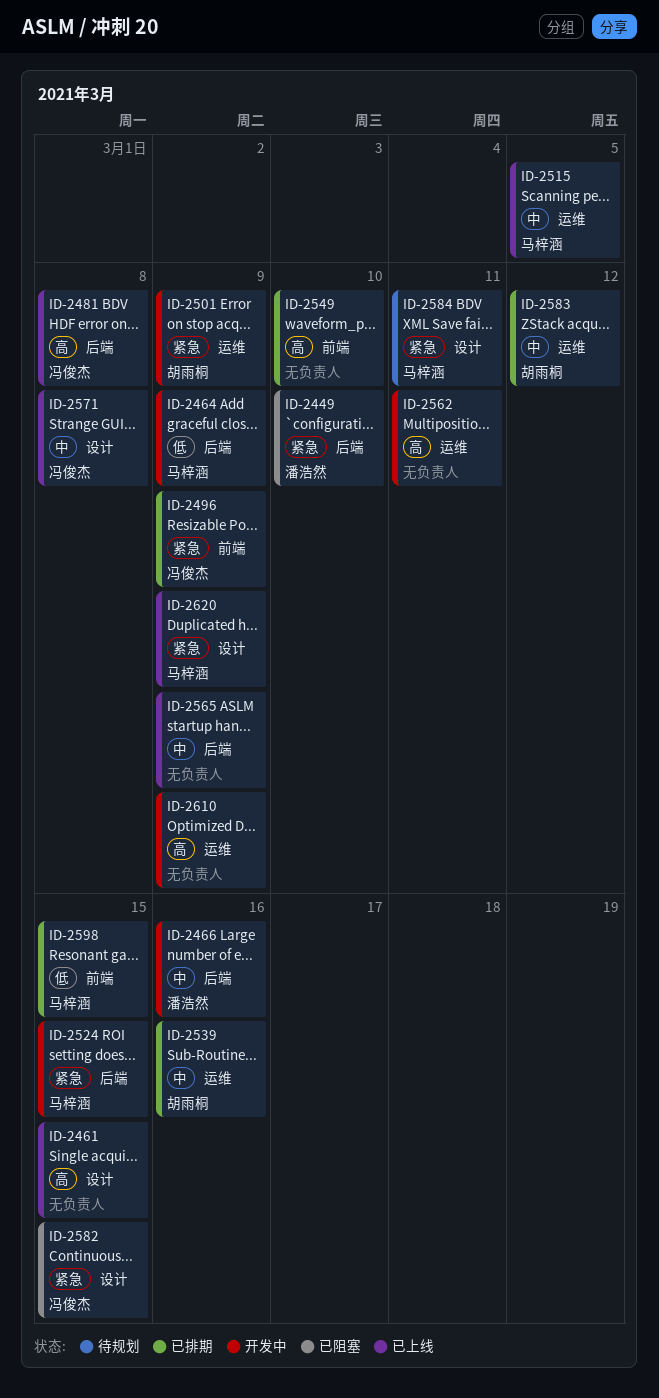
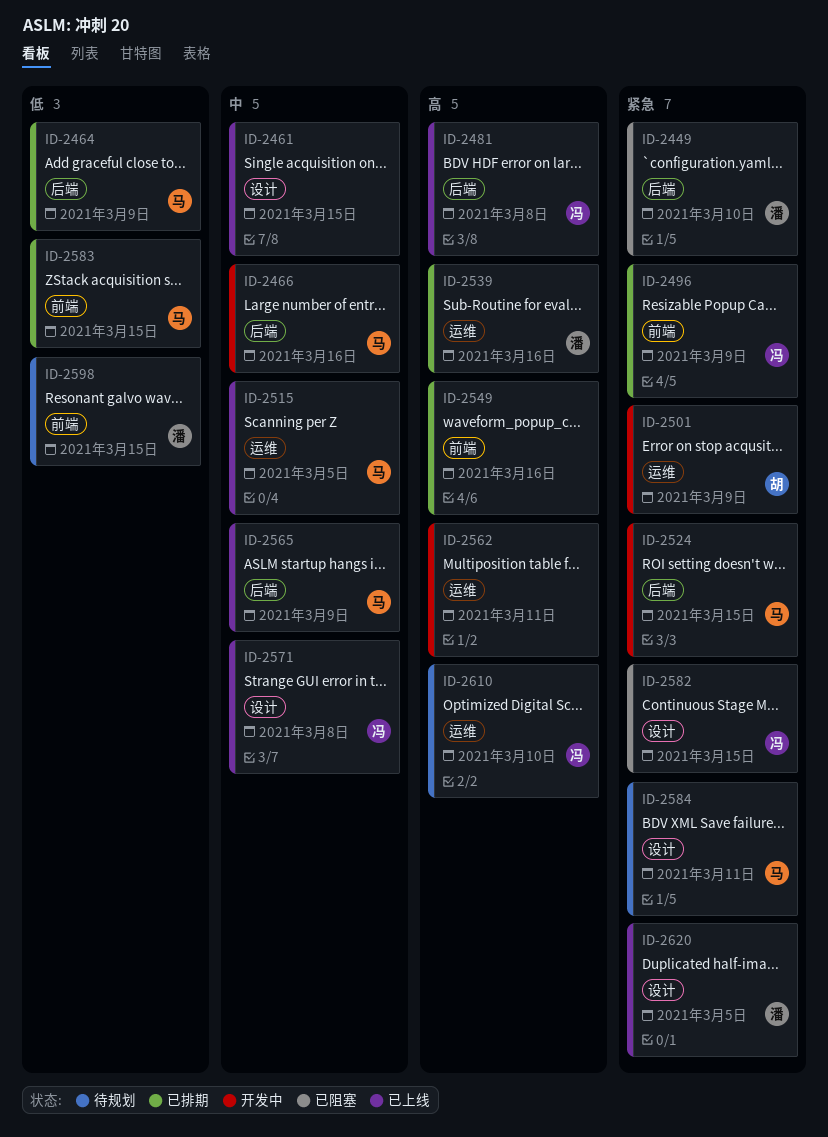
ID-2461, priority: 高 -> 中
ID-2464, status: 开发中 -> 已排期
ID-2466, owner: 潘浩然 -> 马梓涵
ID-2539, owner: 胡雨桐 -> 潘浩然
ID-2539, priority: 中 -> 高
ID-2549, due: Mar 10 -> Mar 16
ID-2565, owner: none -> 马梓涵
ID-2583, owner: 胡雨桐 -> 马梓涵
ID-2583, priority: 中 -> 低
ID-2583, label: 运维 -> 前端
ID-2583, due: Mar 12 -> Mar 15
ID-2598, status: 已排期 -> 待规划
ID-2598, owner: 马梓涵 -> 潘浩然
ID-2610, status: 开发中 -> 待规划
ID-2610, owner: none -> 冯俊杰
ID-2610, due: Mar 9 -> Mar 10
ID-2620, owner: 马梓涵 -> 潘浩然
ID-2620, due: Mar 9 -> Mar 5

